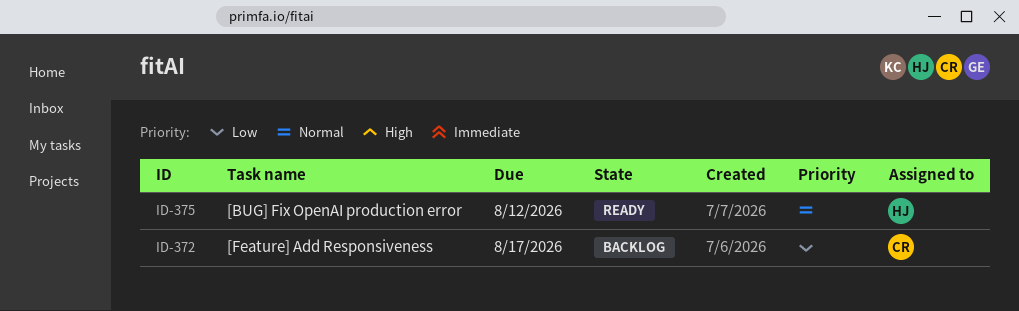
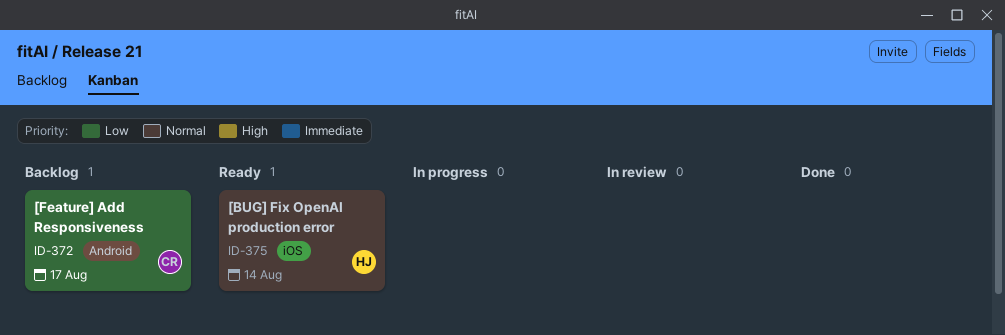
ID-375, due: Aug 12 -> Aug 14

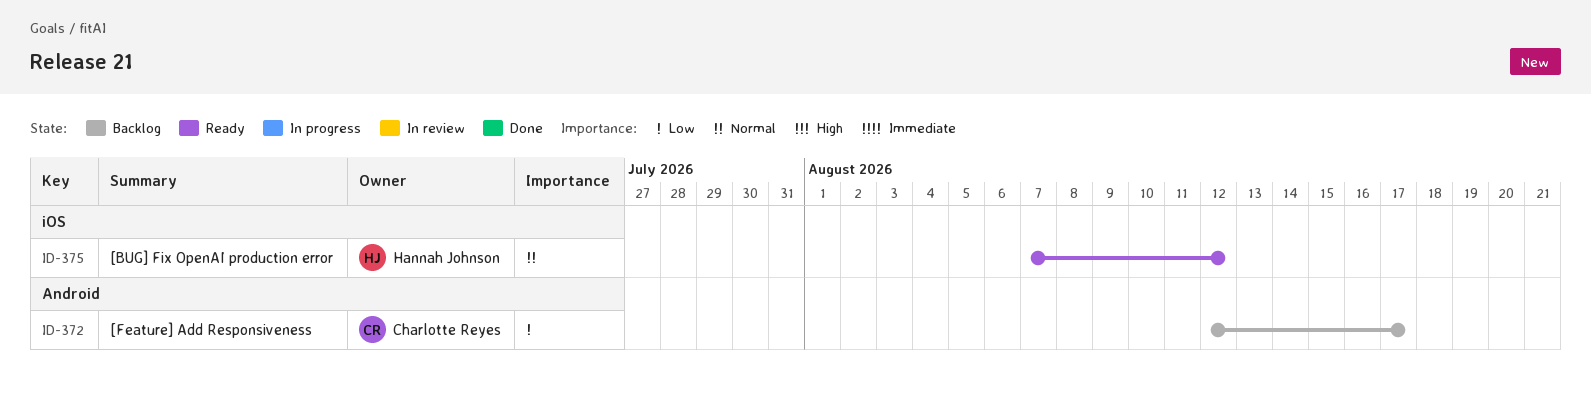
ID-375, due: Aug 14 -> Aug 12

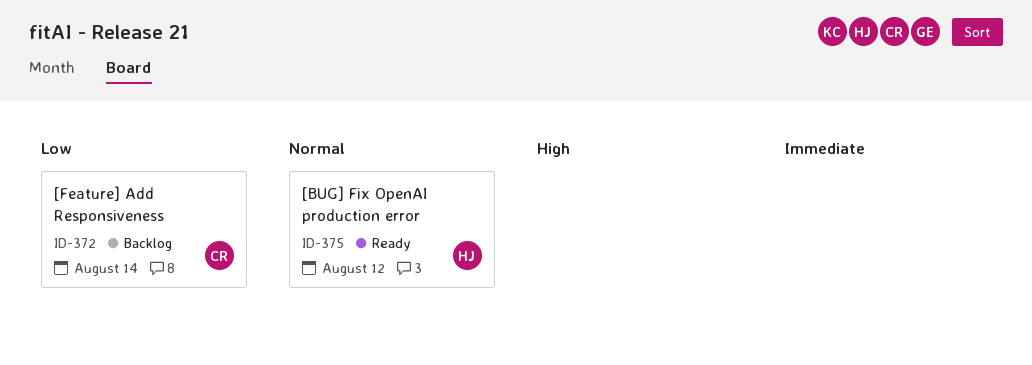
ID-372, due: Aug 17 -> Aug 14

